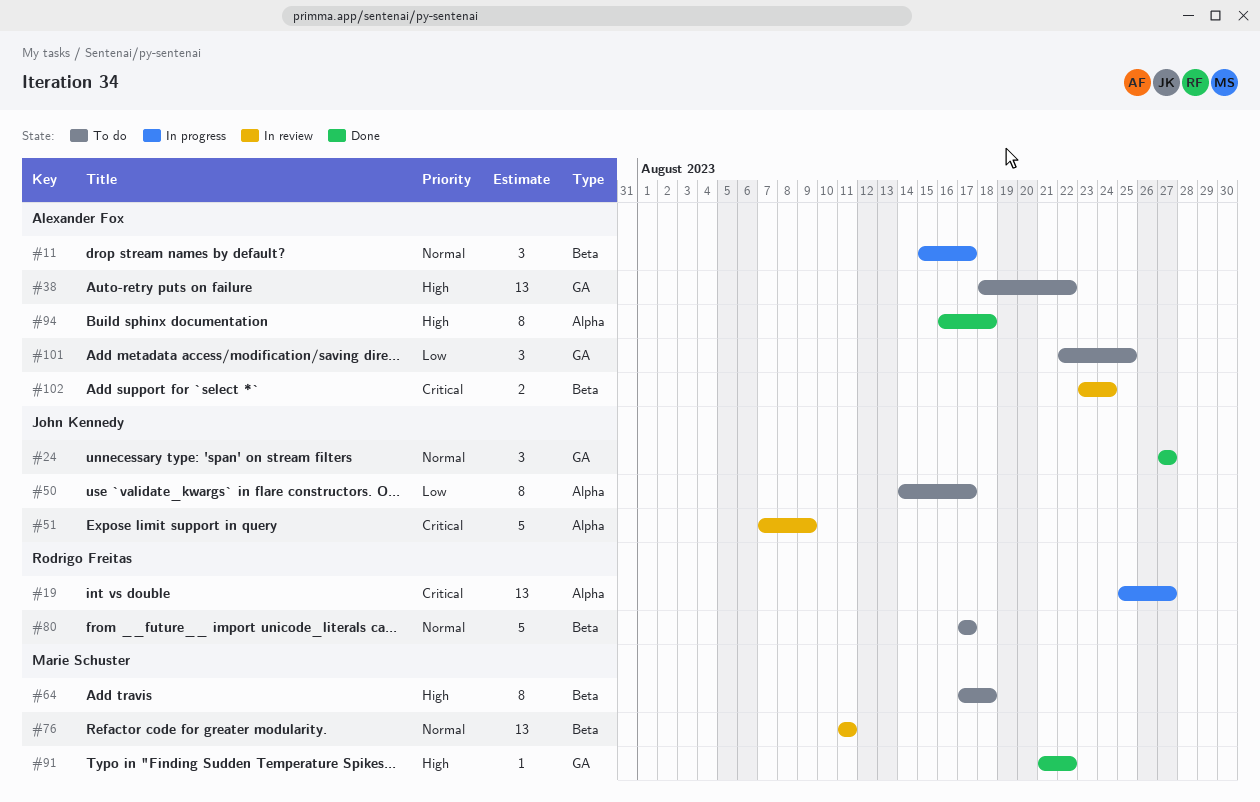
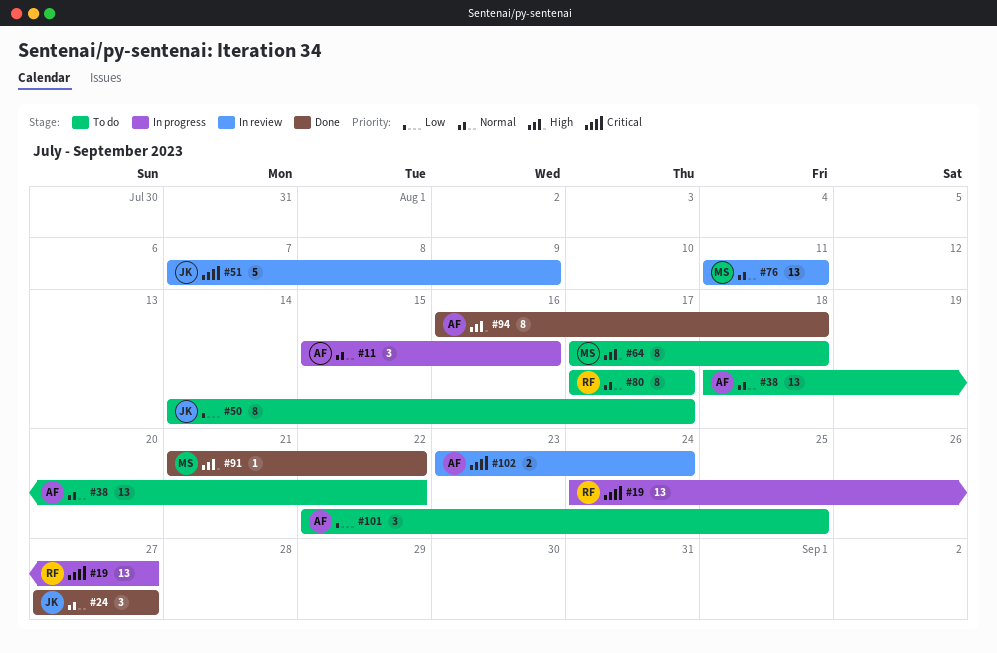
#11, due: Aug 17 -> Aug 16
#19, start: Aug 25 -> Aug 24
#38, priority: High -> Normal
#80, estimate: 5 -> 8

